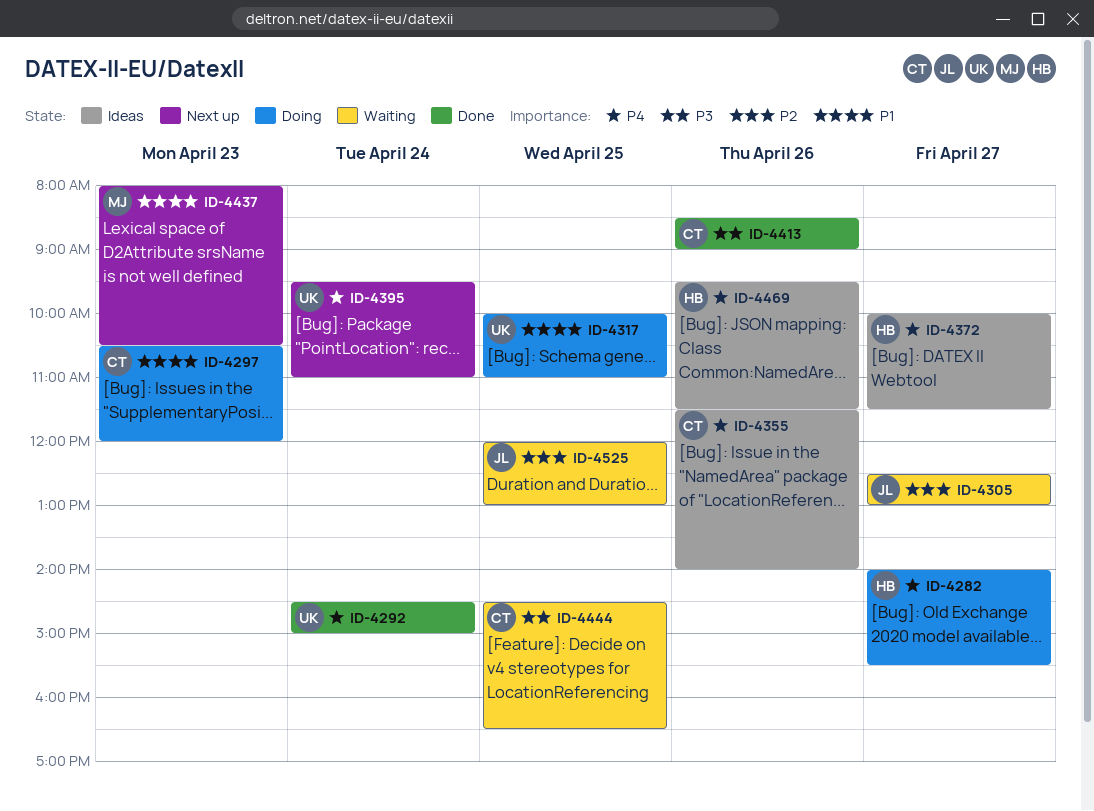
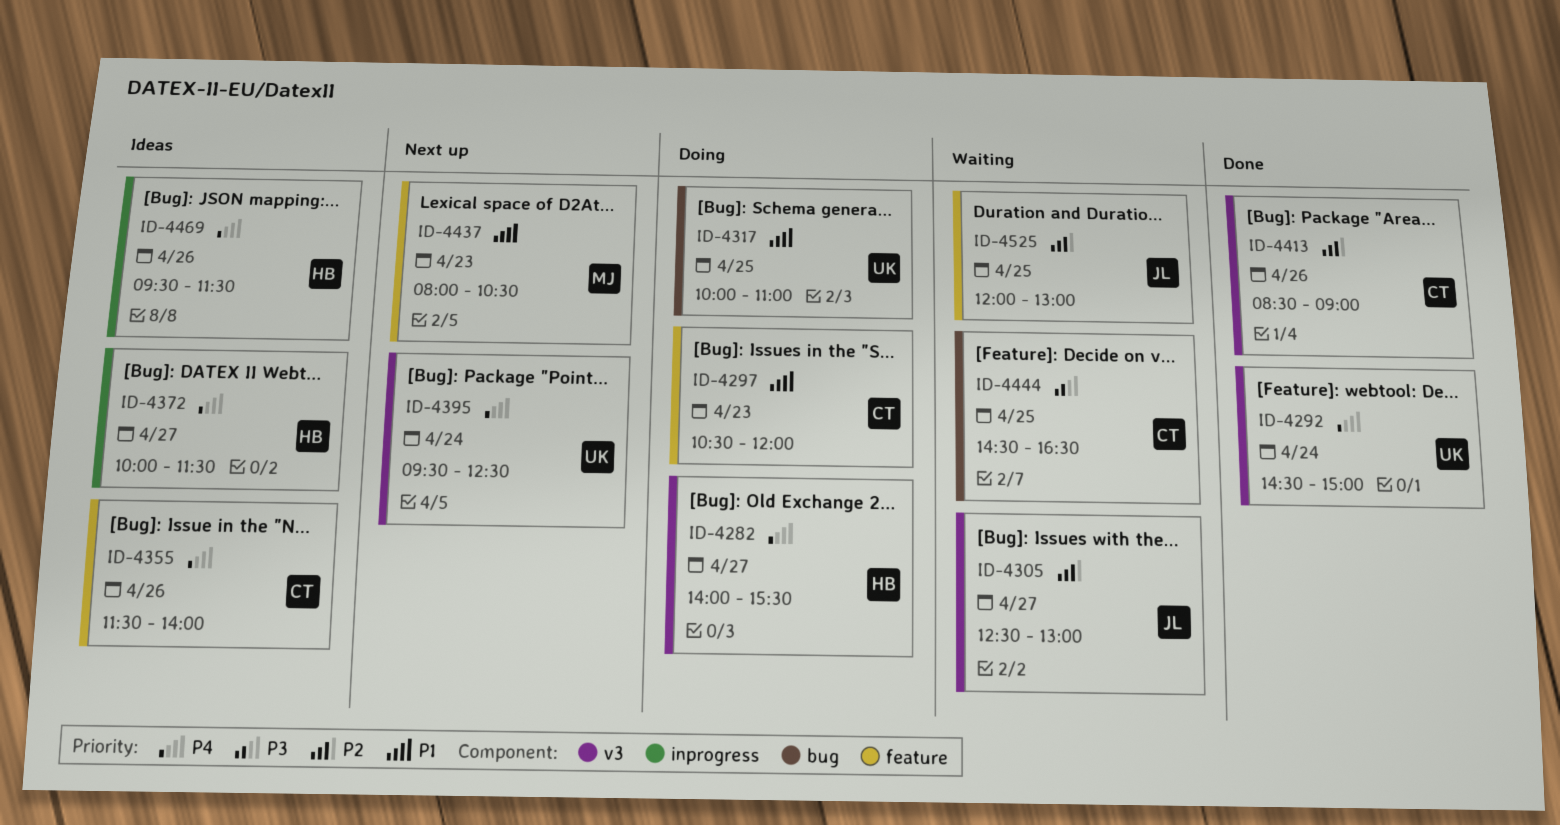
ID-4395, ends: 11:00 -> 12:30
ID-4413, priority: P3 -> P2

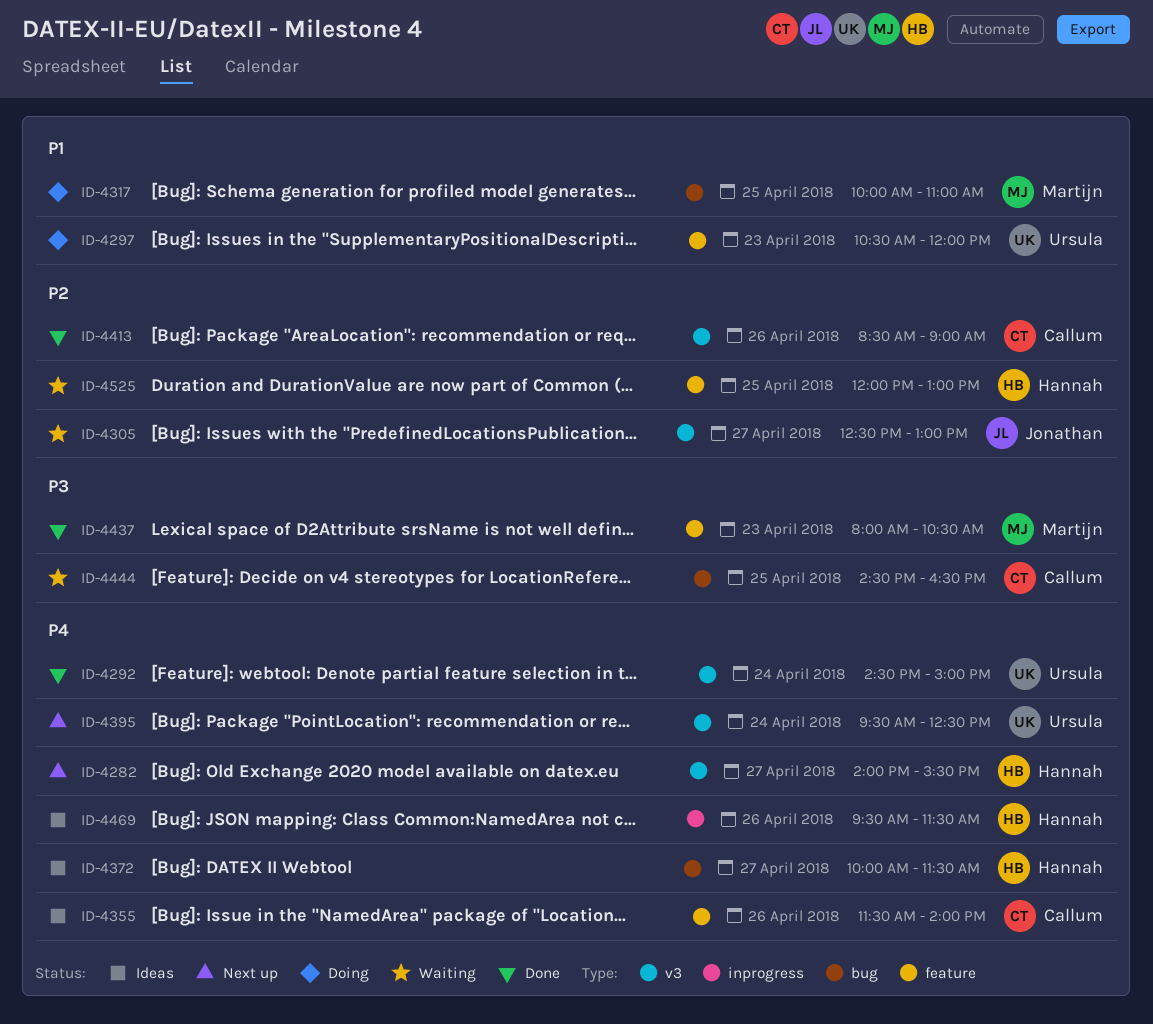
ID-4282, status: Doing -> Next up
ID-4297, owner: Callum -> Ursula
ID-4317, owner: Ursula -> Martijn
ID-4372, label: inprogress -> bug
ID-4437, status: Next up -> Done
ID-4437, priority: P1 -> P3
ID-4525, owner: Jonathan -> Hannah

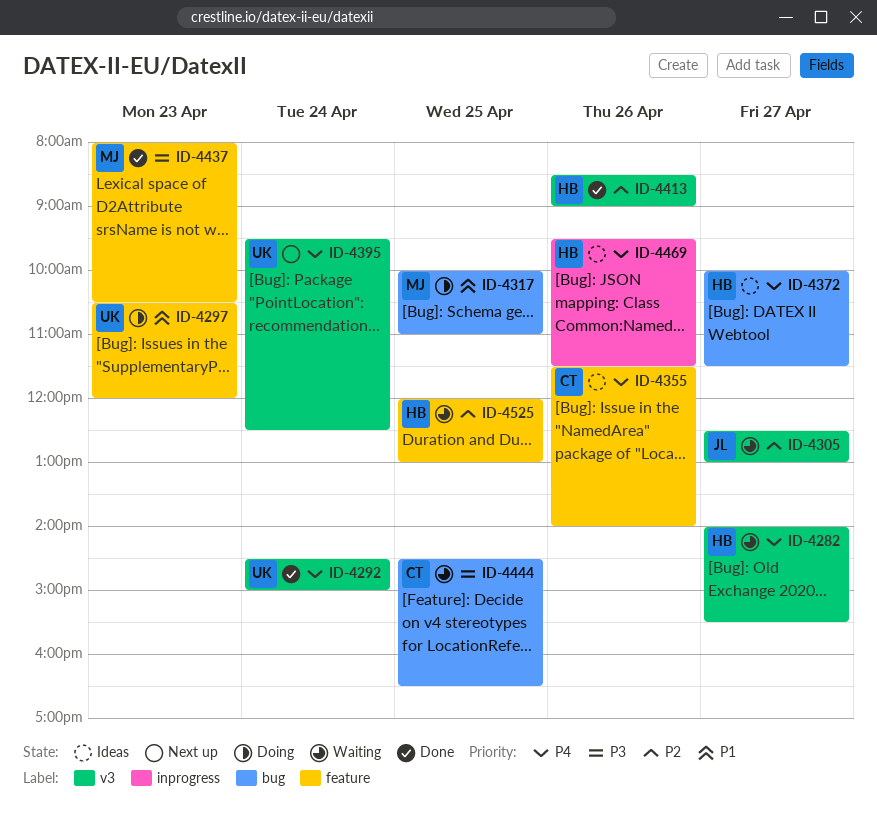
ID-4282, status: Next up -> Waiting
ID-4413, owner: Callum -> Hannah

